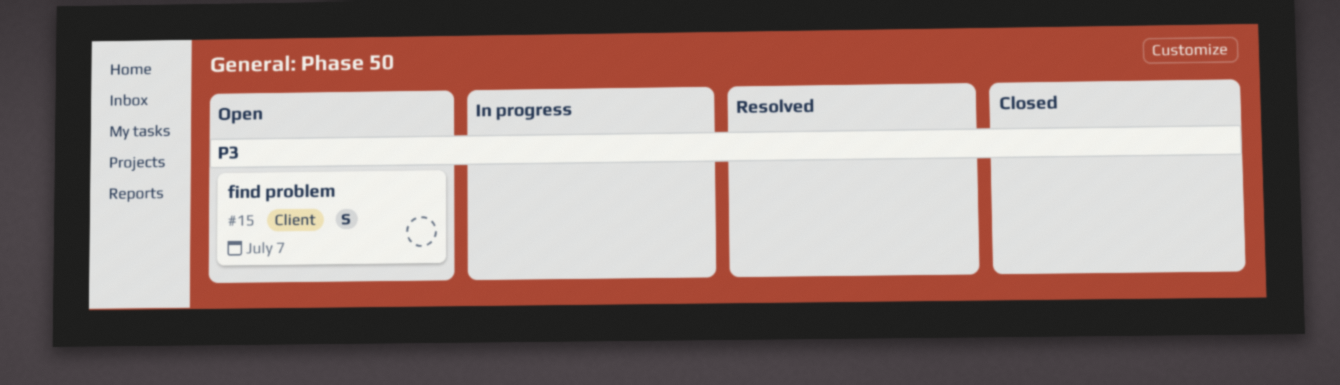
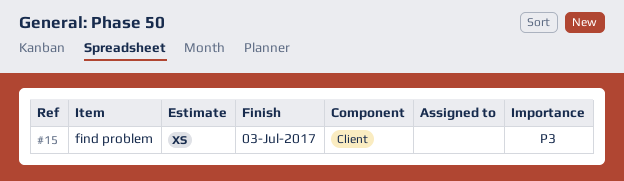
#15, estimate: S -> XS
#15, due: Jul 7 -> Jul 3

